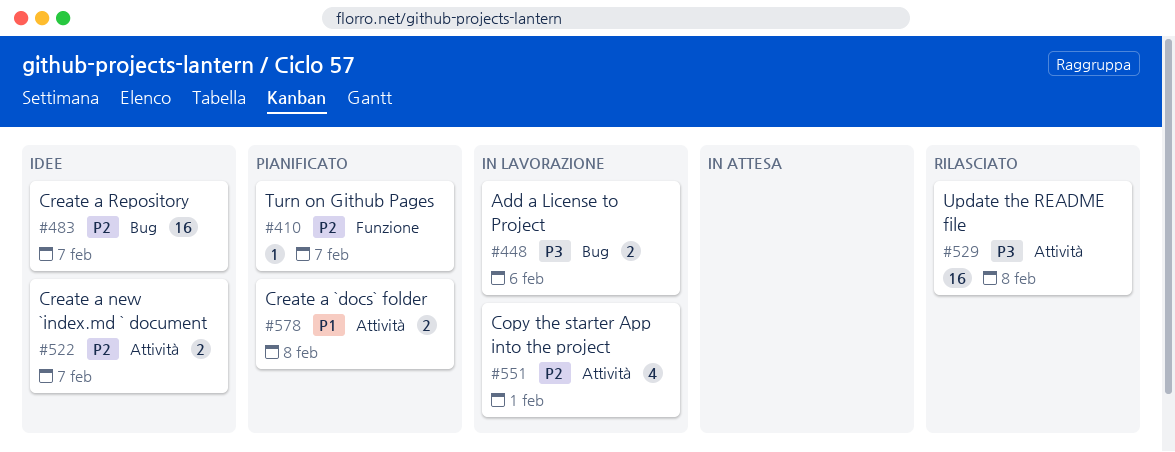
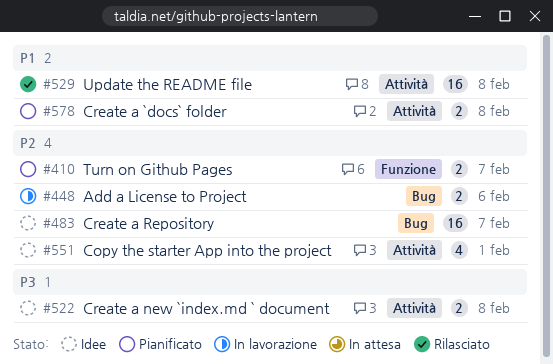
#410, estimate: 1 -> 2
#448, priority: P3 -> P2
#522, priority: P2 -> P3
#522, due: Feb 7 -> Feb 8
#529, priority: P3 -> P1
#551, status: In lavorazione -> Idee

